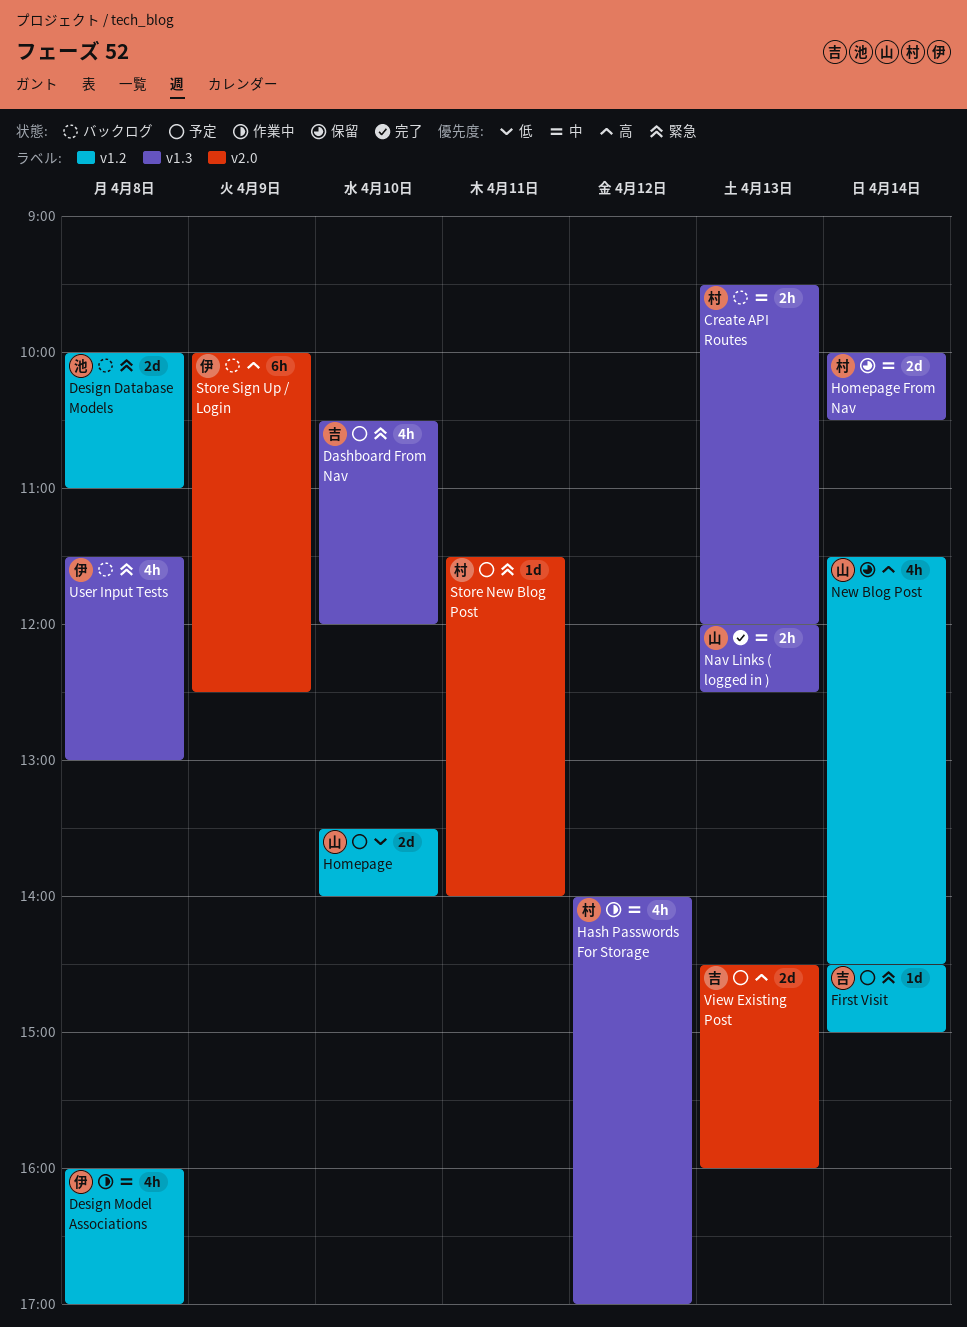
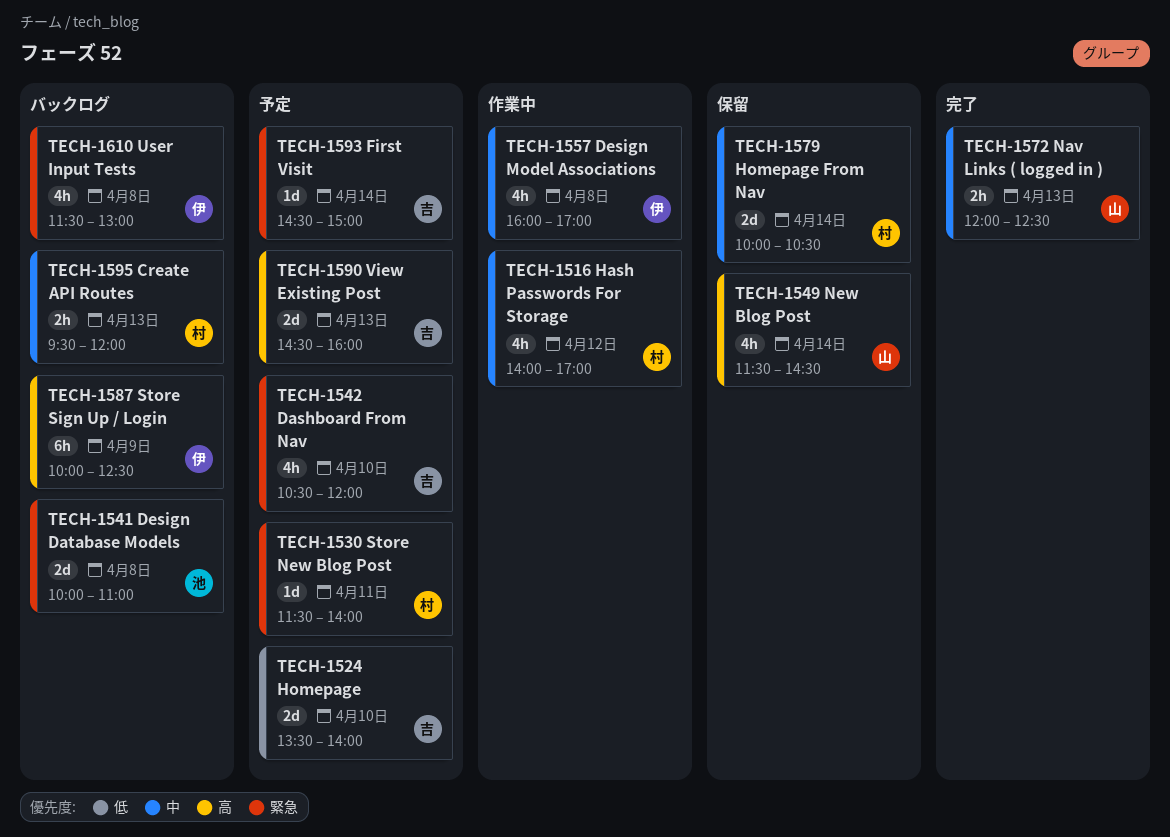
Homepage, owner: 山 -> 吉

